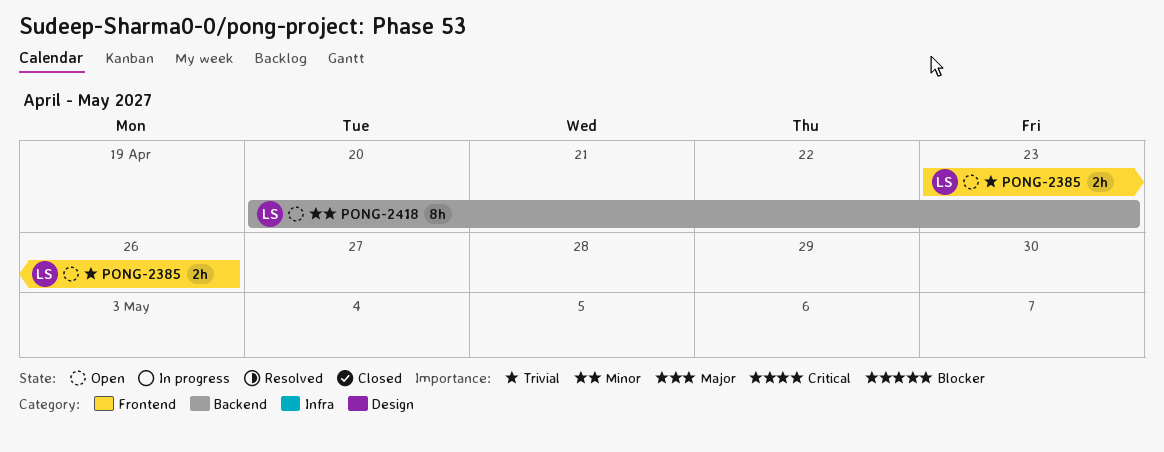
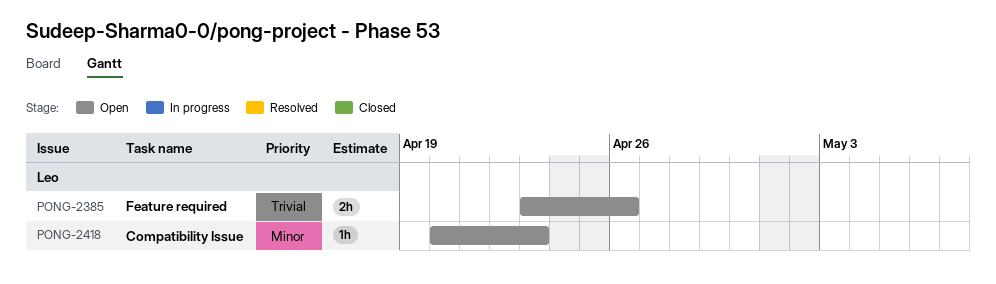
PONG-2418, estimate: 8h -> 1h

